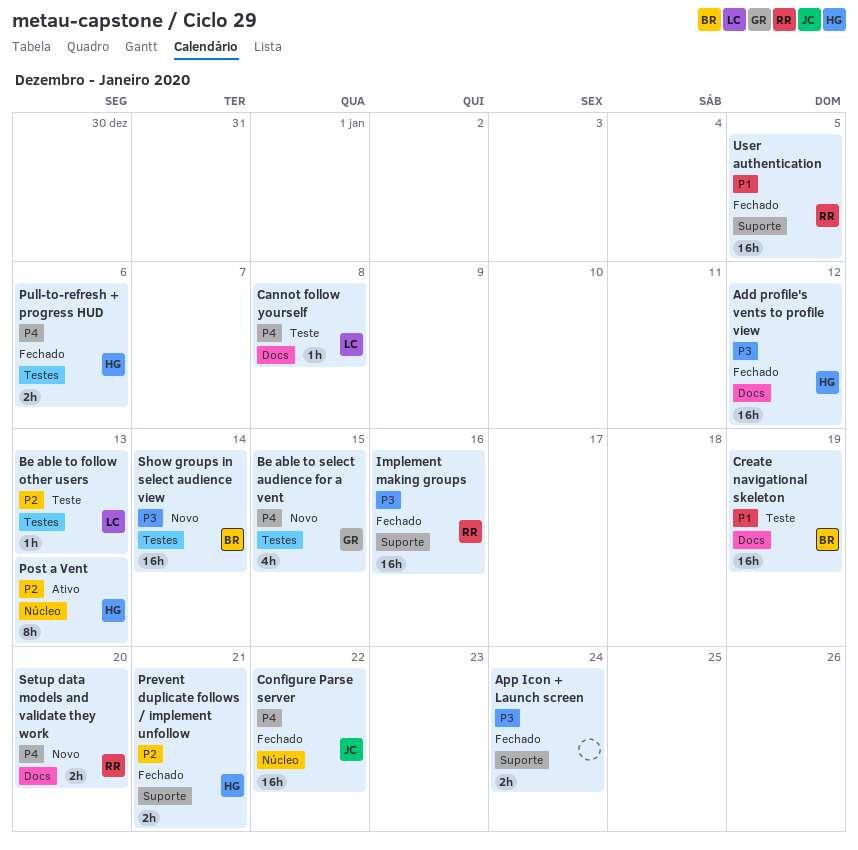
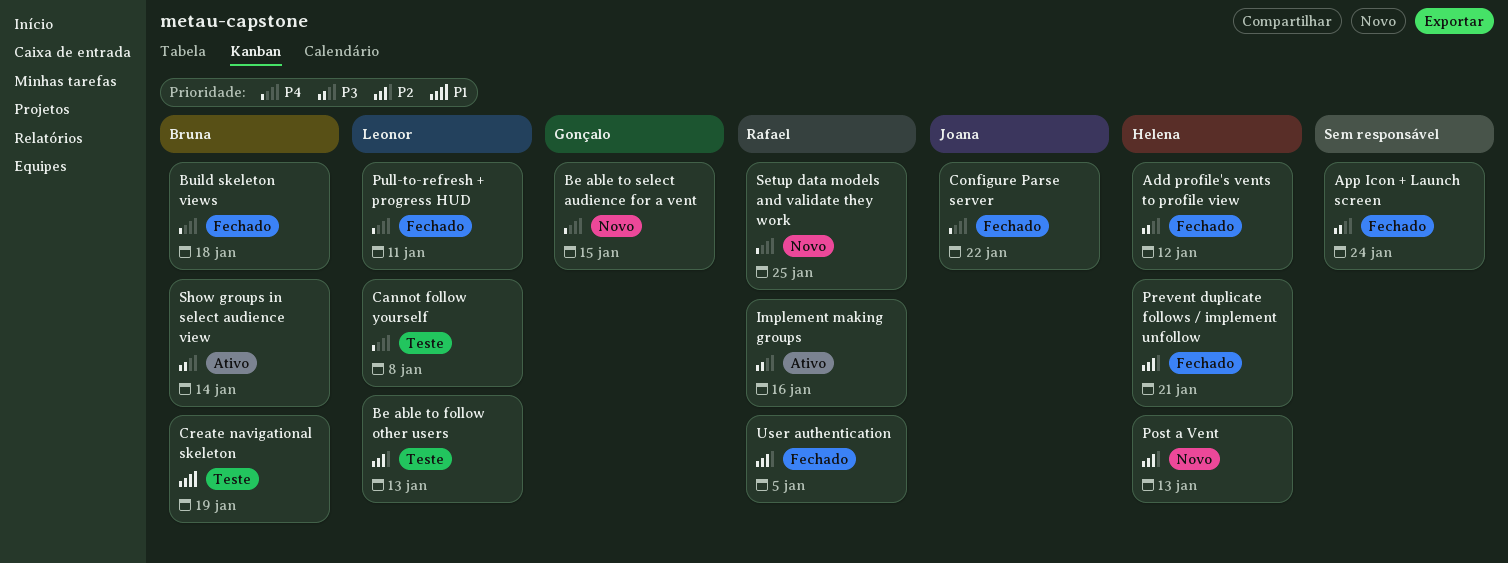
Build skeleton views: none -> present
Implement making groups, status: Fechado -> Ativo
Post a Vent, status: Ativo -> Novo
Pull-to-refresh + progress HUD, owner: Helena -> Leonor
Pull-to-refresh + progress HUD, due: Jan 6 -> Jan 11
Setup data models and validate they work, due: Jan 20 -> Jan 25
Show groups in select audience view, status: Novo -> Ativo
User authentication, priority: P1 -> P2

